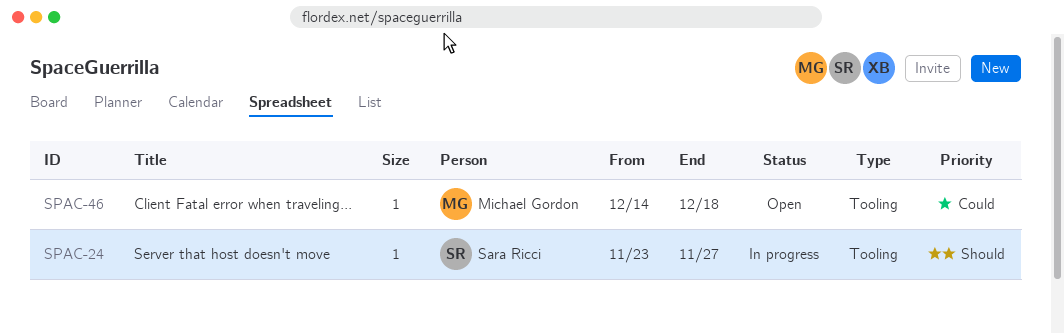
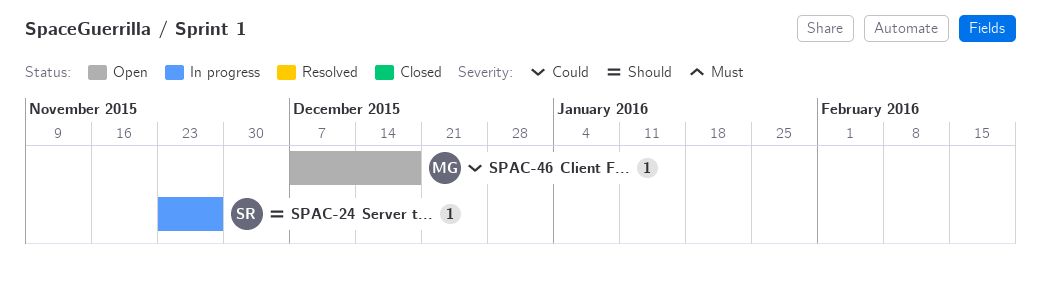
SPAC-46, start: Dec 14 -> Dec 7

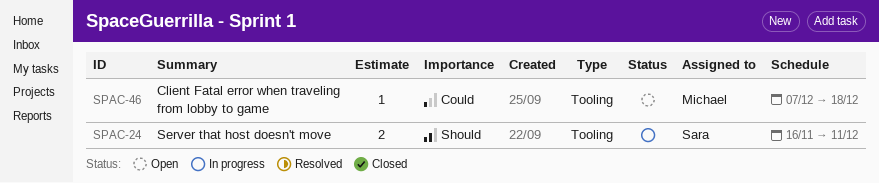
SPAC-24, estimate: 1 -> 2
SPAC-24, start: Nov 23 -> Nov 16
SPAC-24, due: Nov 27 -> Dec 11

